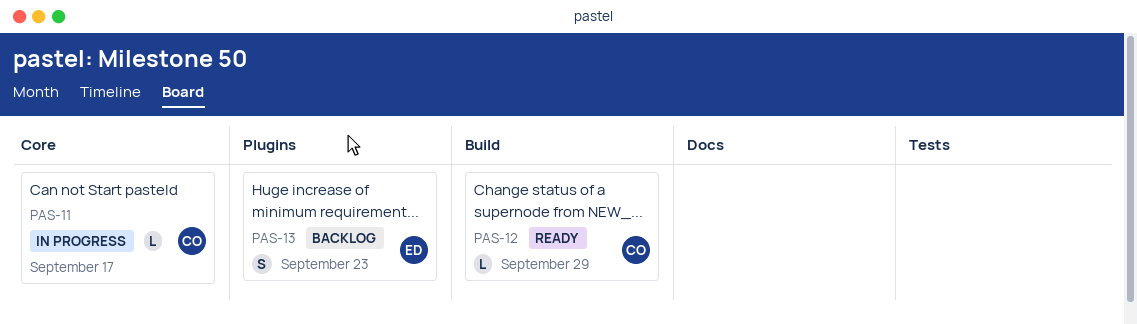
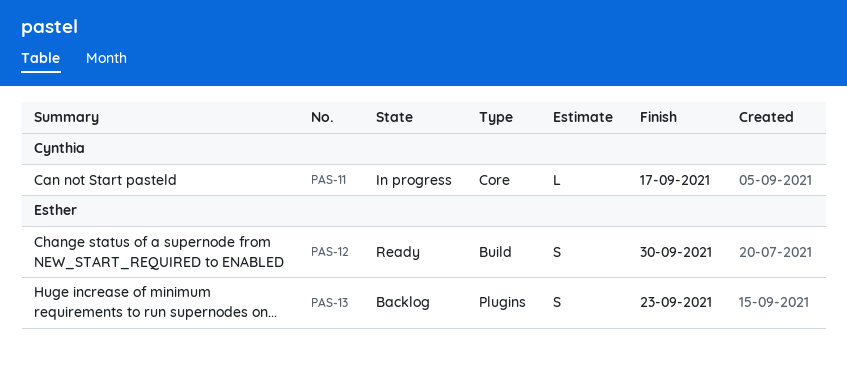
PAS-12, owner: Cynthia -> Esther
PAS-12, estimate: L -> S
PAS-12, due: Sep 29 -> Sep 30

